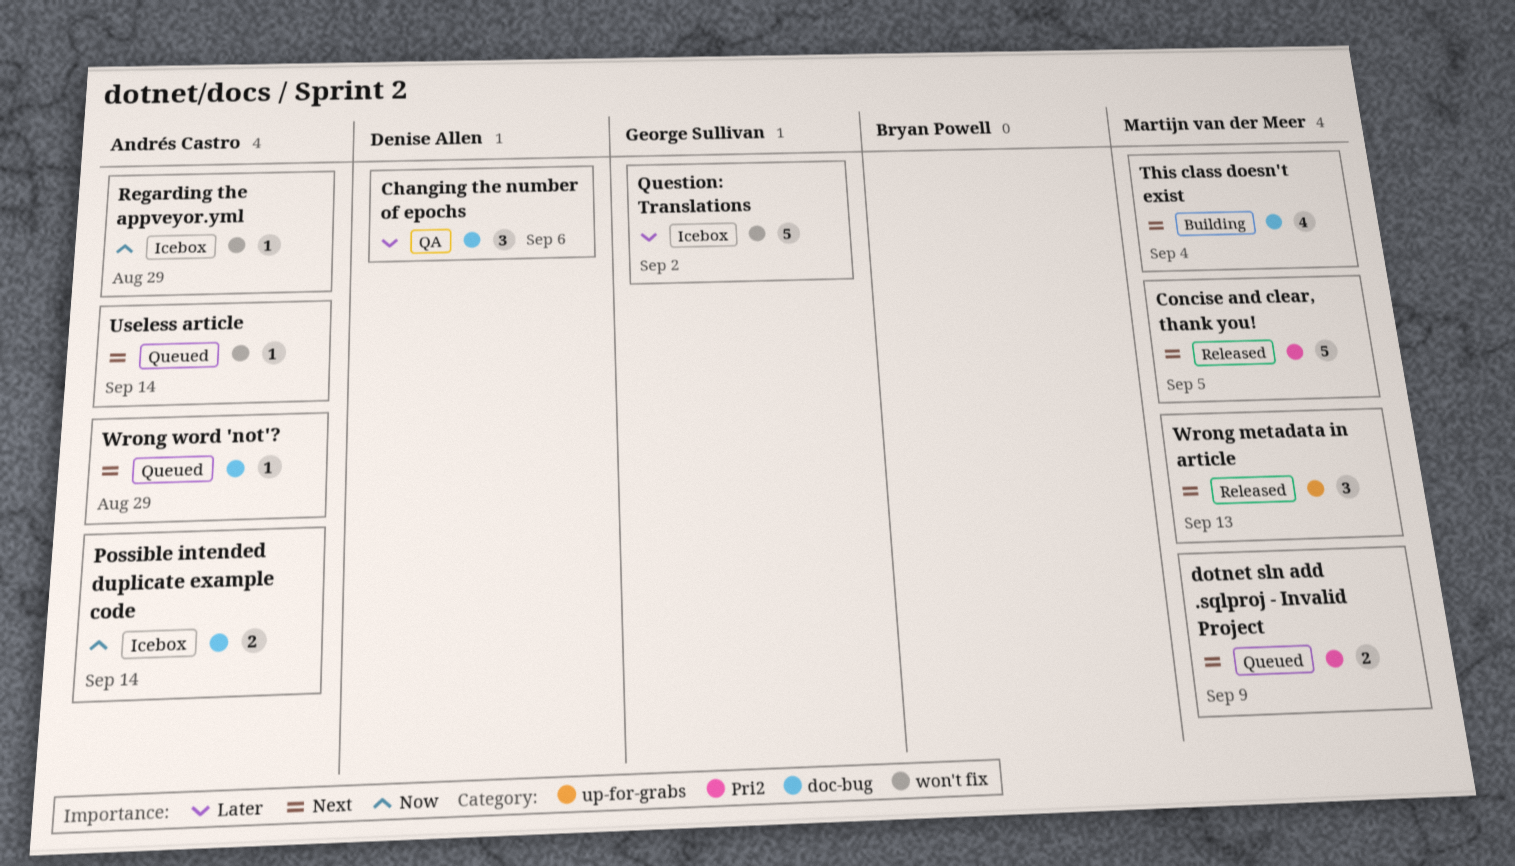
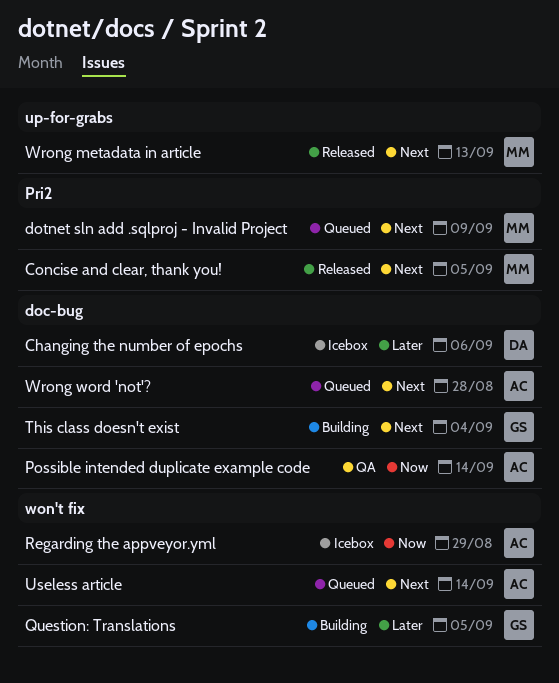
Changing the number of epochs, status: QA -> Icebox
Possible intended duplicate example code, status: Icebox -> QA
Question: Translations, status: Icebox -> Building
Question: Translations, due: Sep 2 -> Sep 5
This class doesn't exist, owner: Martijn van der Meer -> George Sullivan
Wrong word 'not'?, due: Aug 29 -> Aug 28

